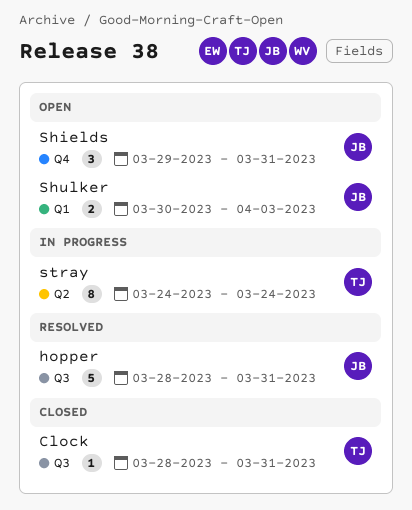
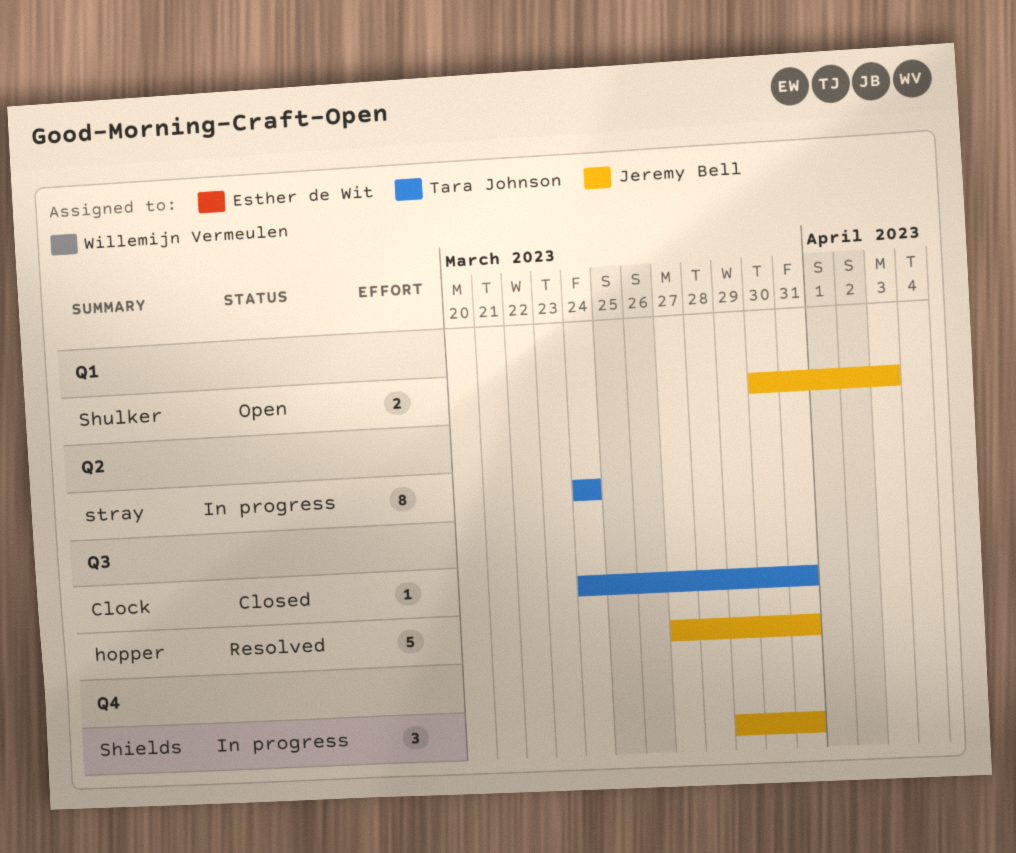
Clock, start: Mar 28 -> Mar 24
hopper, start: Mar 28 -> Mar 27
Shields, status: Open -> In progress

